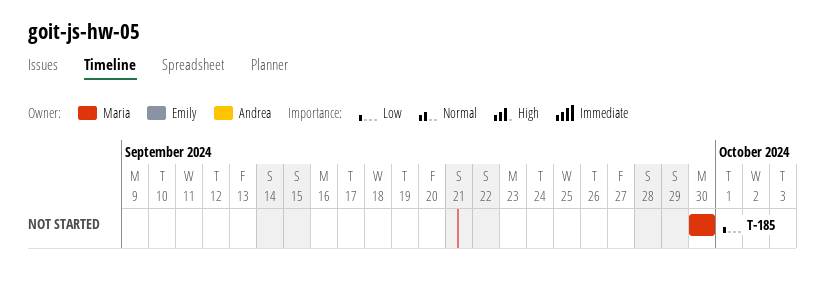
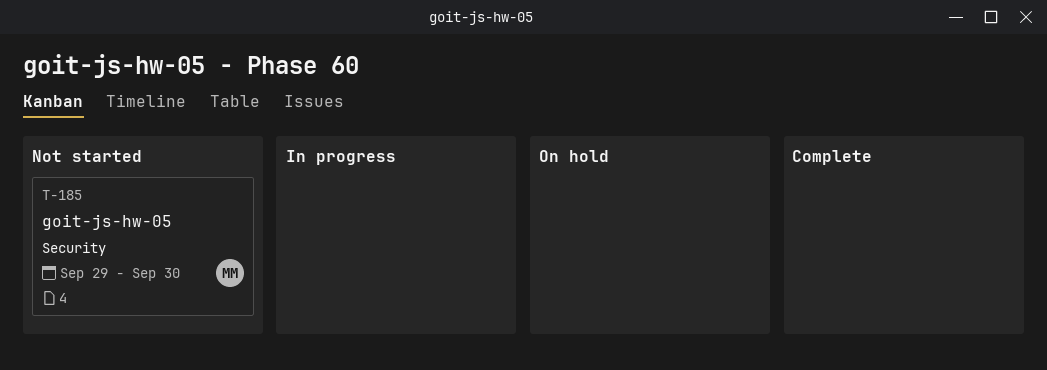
T-185, start: Sep 30 -> Sep 29

